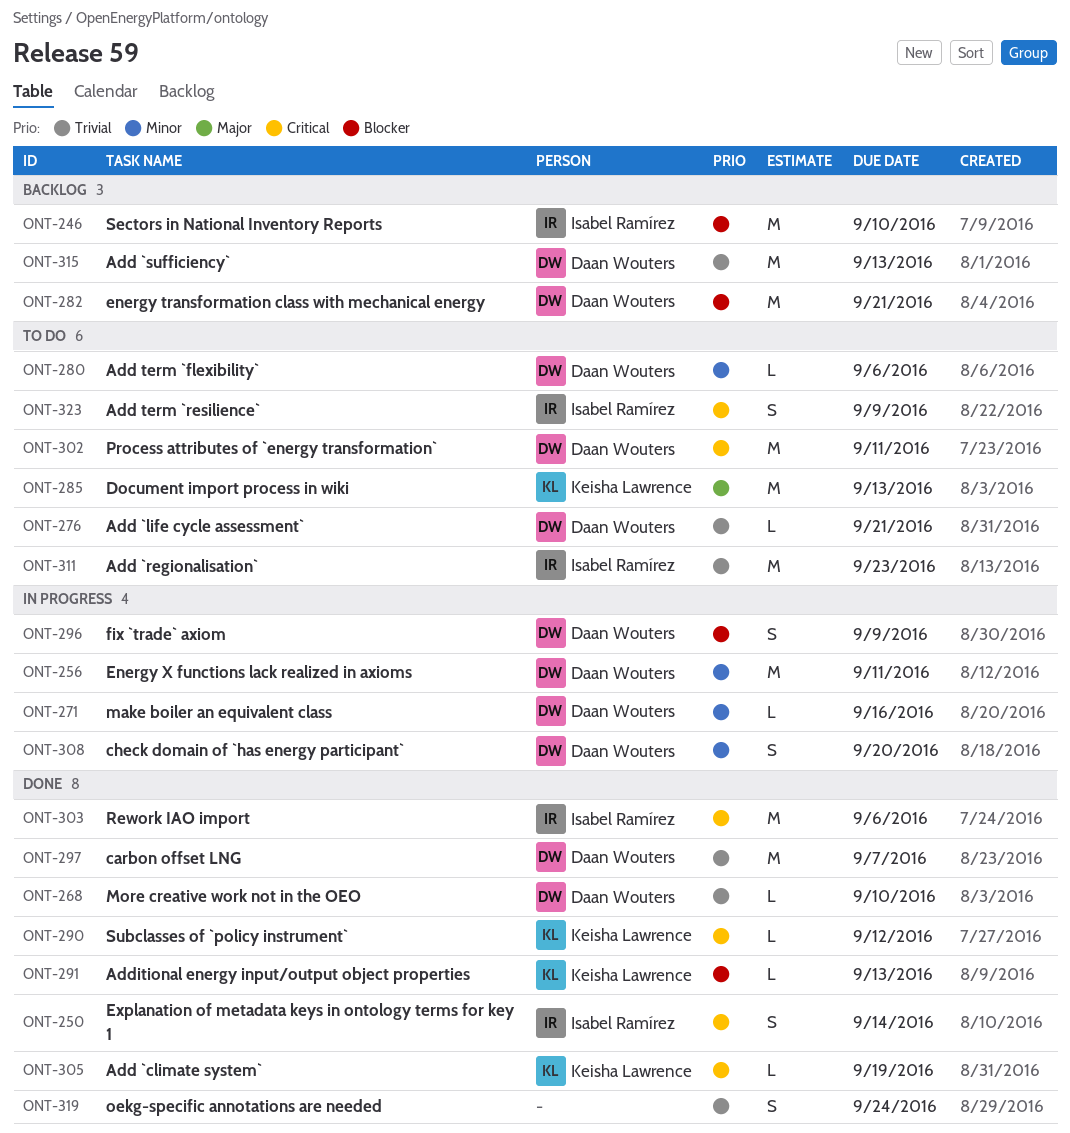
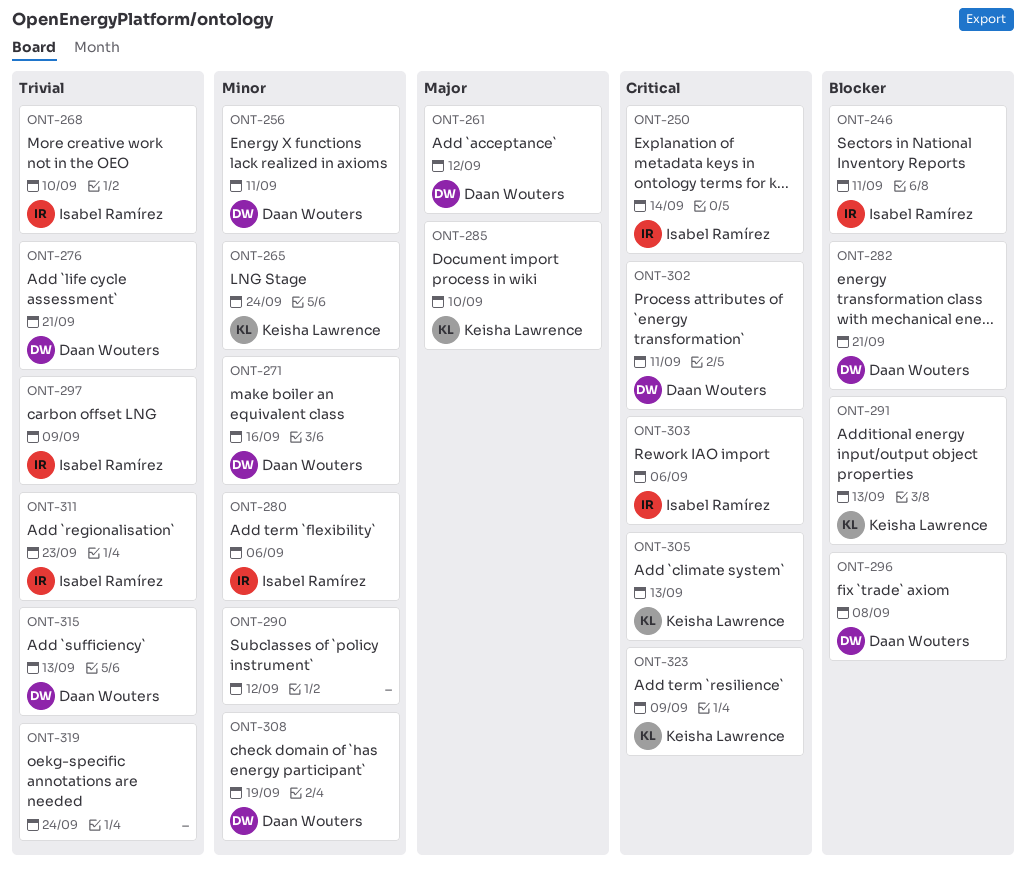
ONT-246, due: Sep 10 -> Sep 11
ONT-261: none -> present
ONT-265: none -> present
ONT-268, owner: Daan Wouters -> Isabel Ramírez
ONT-280, owner: Daan Wouters -> Isabel Ramírez
ONT-285, due: Sep 13 -> Sep 10
ONT-290, owner: Keisha Lawrence -> none
ONT-290, priority: Critical -> Minor
ONT-296, due: Sep 9 -> Sep 8
ONT-297, owner: Daan Wouters -> Isabel Ramírez
ONT-297, due: Sep 7 -> Sep 9
ONT-305, due: Sep 19 -> Sep 13
ONT-308, due: Sep 20 -> Sep 19
ONT-323, owner: Isabel Ramírez -> Keisha Lawrence

